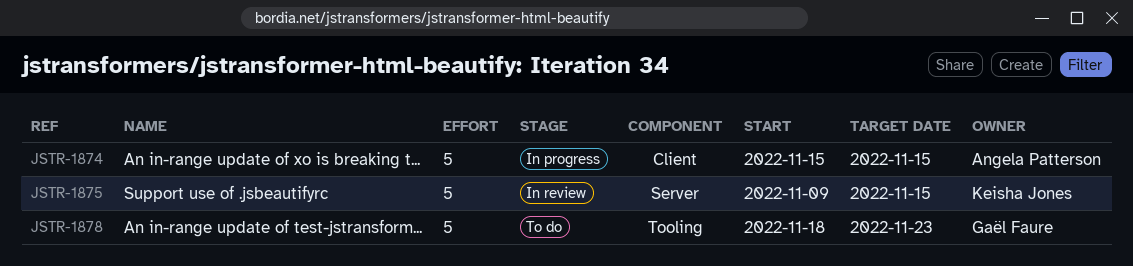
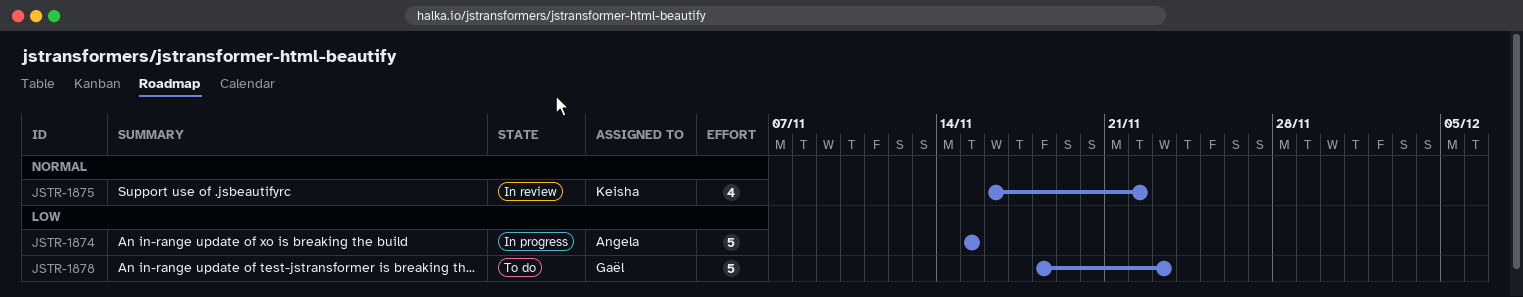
JSTR-1875, estimate: 5 -> 4
JSTR-1875, start: Nov 9 -> Nov 16
JSTR-1875, due: Nov 15 -> Nov 22

